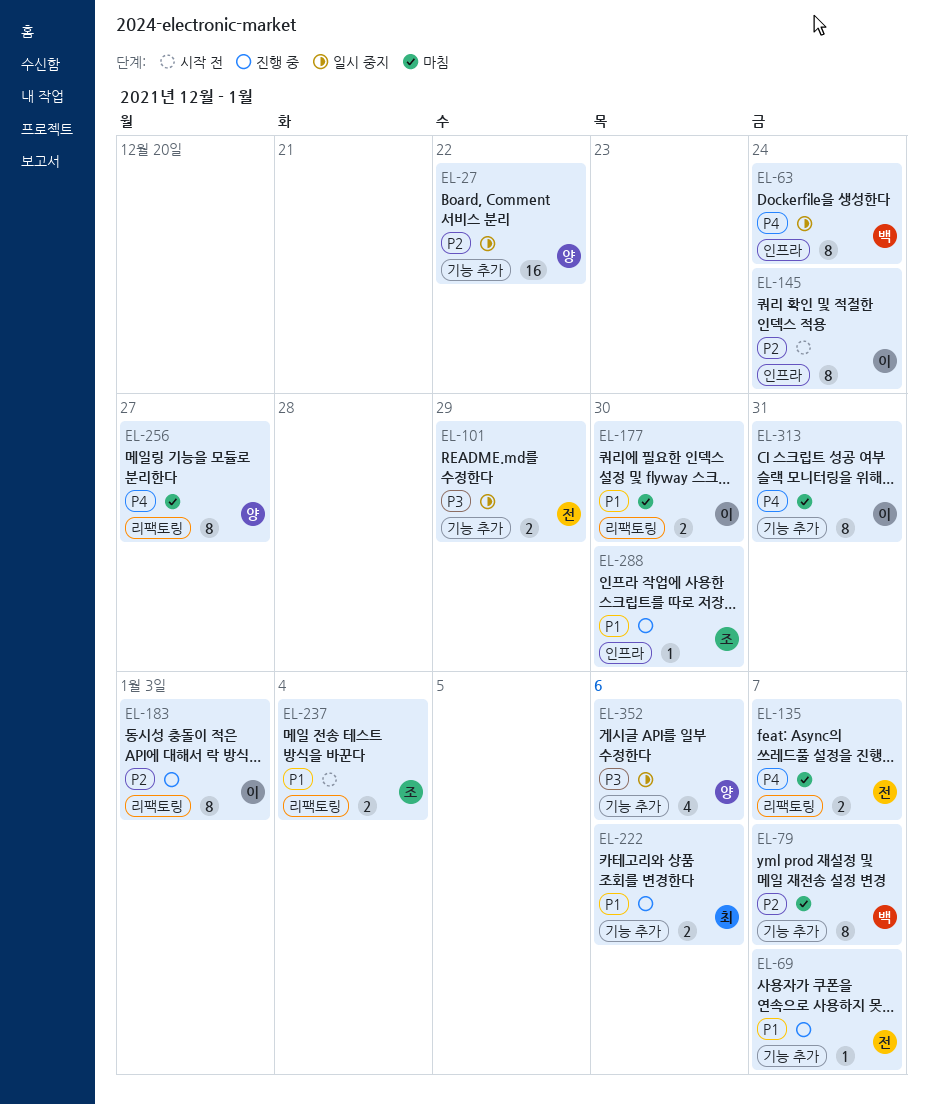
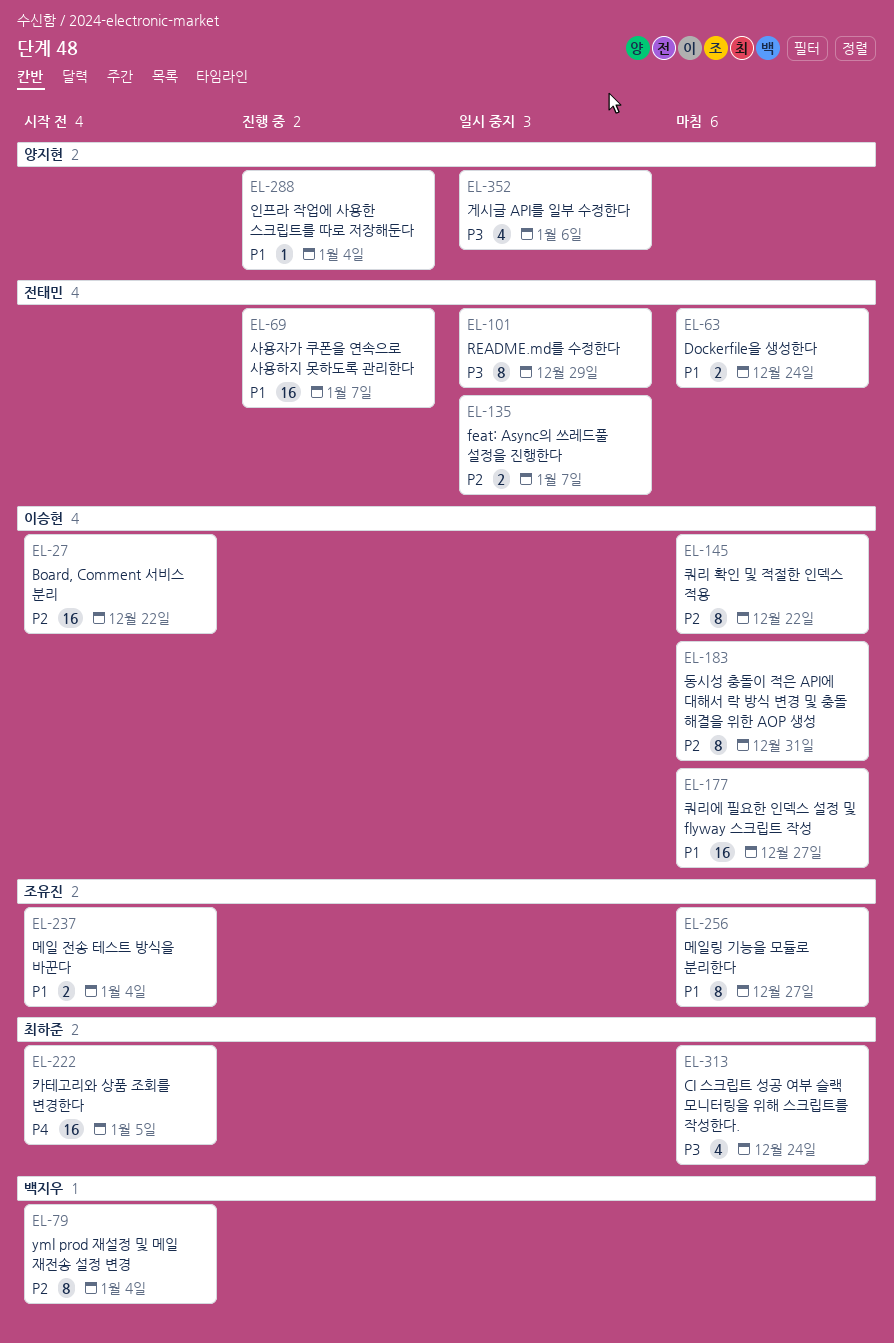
EL-27, status: 일시 중지 -> 시작 전
EL-27, owner: 양지현 -> 이승현
EL-63, status: 일시 중지 -> 마침
EL-63, owner: 백지우 -> 전태민
EL-63, priority: P4 -> P1
EL-63, estimate: 8 -> 2
EL-69, estimate: 1 -> 16
EL-79, status: 마침 -> 시작 전
EL-79, due: Jan 7 -> Jan 4
EL-101, estimate: 2 -> 8
EL-135, status: 마침 -> 일시 중지
EL-135, priority: P4 -> P2
EL-145, status: 시작 전 -> 마침
EL-145, due: Dec 24 -> Dec 22
EL-177, estimate: 2 -> 16
EL-177, due: Dec 30 -> Dec 27
EL-183, status: 진행 중 -> 마침
EL-183, due: Jan 3 -> Dec 31
EL-222, status: 진행 중 -> 시작 전
EL-222, priority: P1 -> P4
EL-222, estimate: 2 -> 16
EL-222, due: Jan 6 -> Jan 5
EL-256, owner: 양지현 -> 조유진
EL-256, priority: P4 -> P1
EL-288, owner: 조유진 -> 양지현
EL-288, due: Dec 30 -> Jan 4
EL-313, owner: 이승현 -> 최하준
EL-313, priority: P4 -> P3
EL-313, estimate: 8 -> 4
EL-313, due: Dec 31 -> Dec 24

